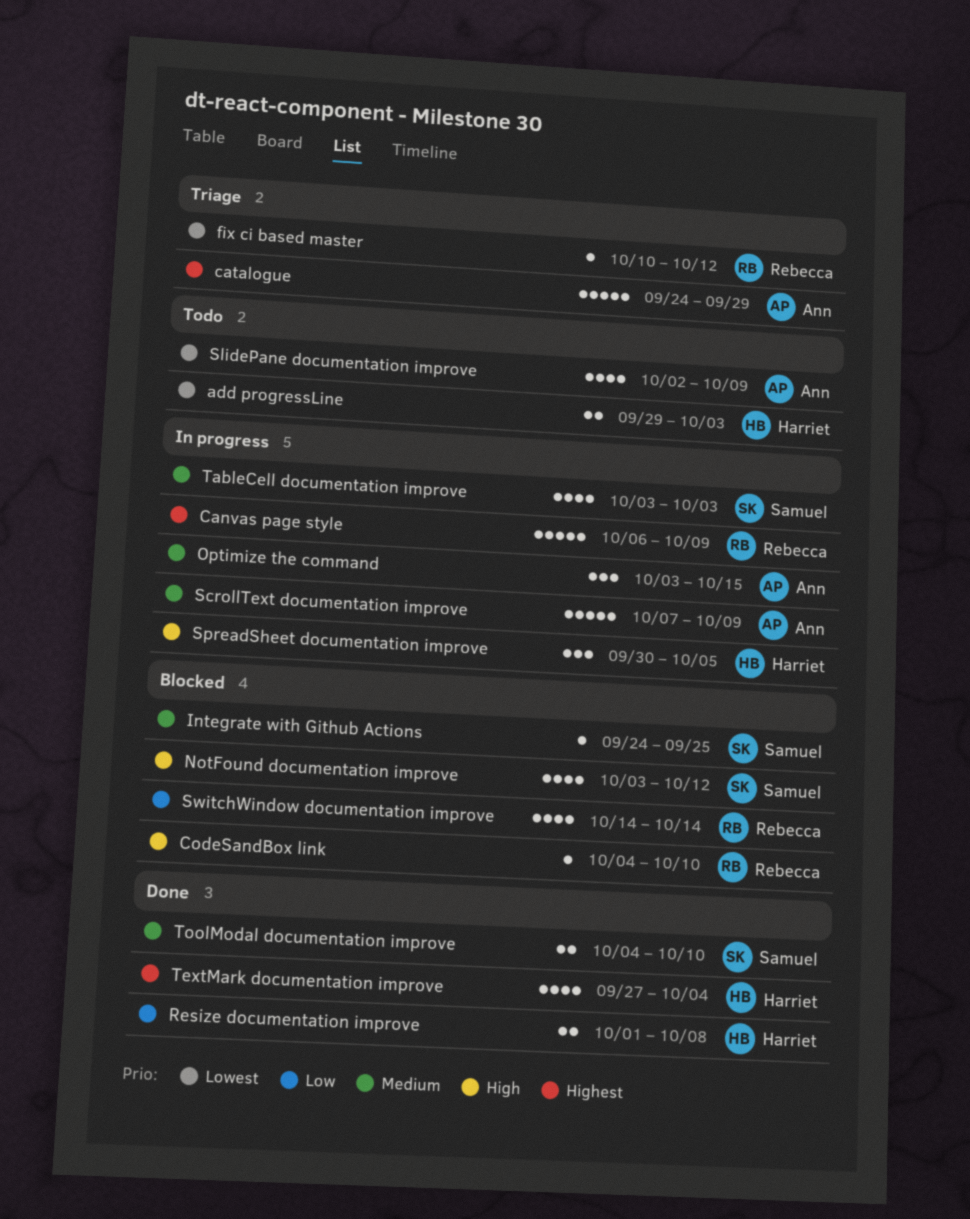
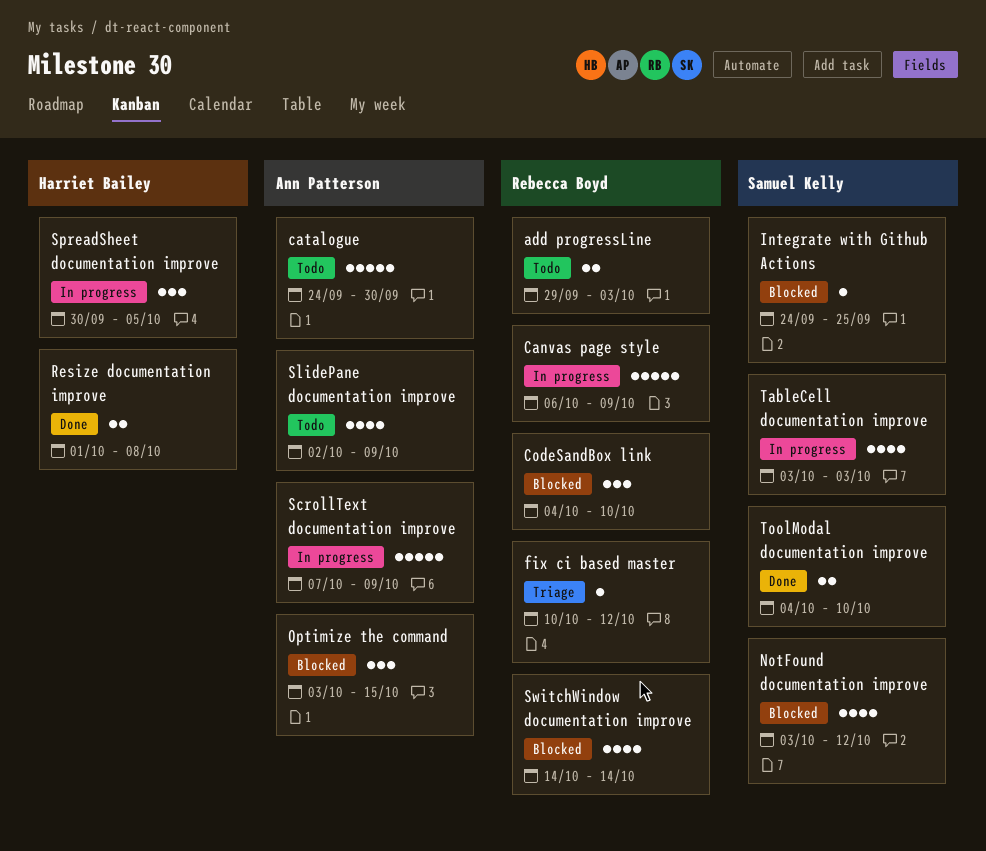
add progressLine, owner: Harriet Bailey -> Rebecca Boyd
catalogue, status: Triage -> Todo
catalogue, due: Sep 29 -> Sep 30
CodeSandBox link, estimate: 1 -> 3
Optimize the command, status: In progress -> Blocked
TextMark documentation improve: present -> none

